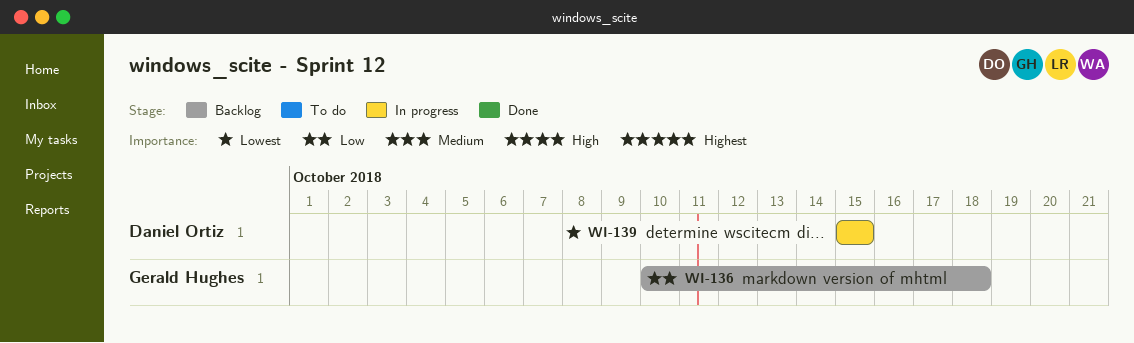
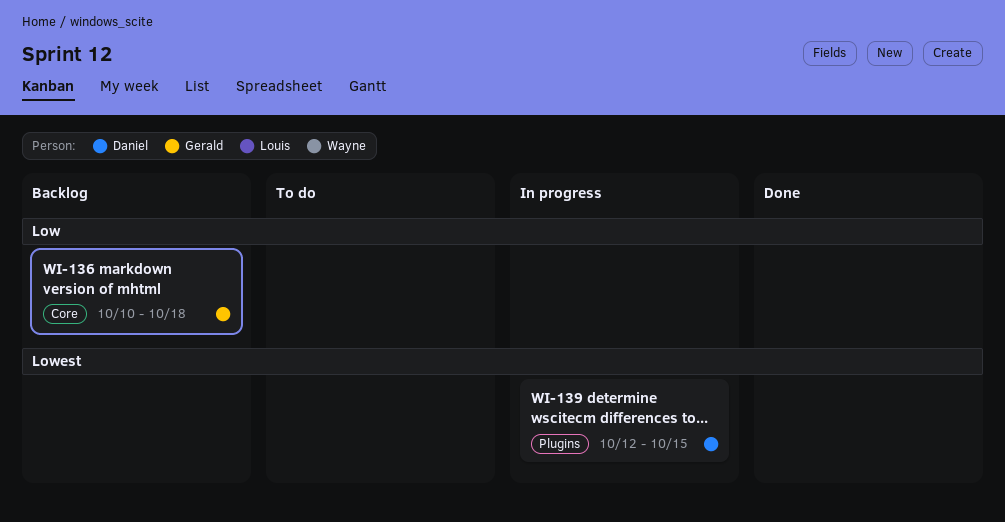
WI-139, start: Oct 15 -> Oct 12

